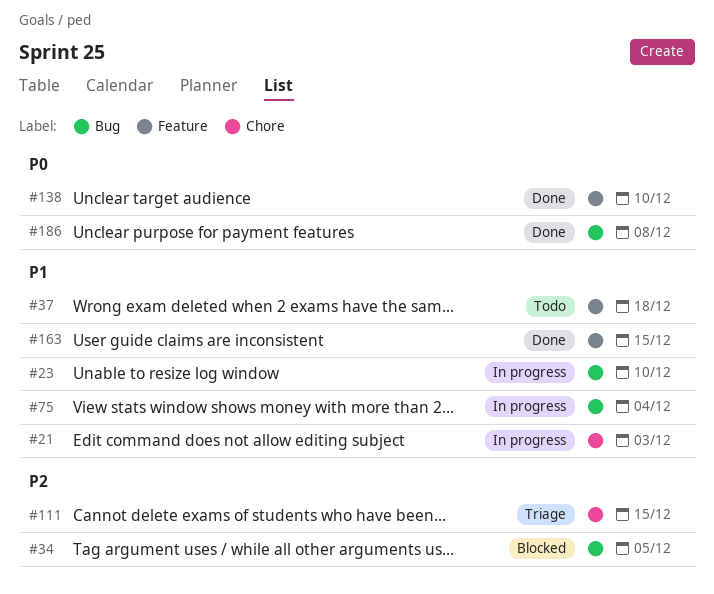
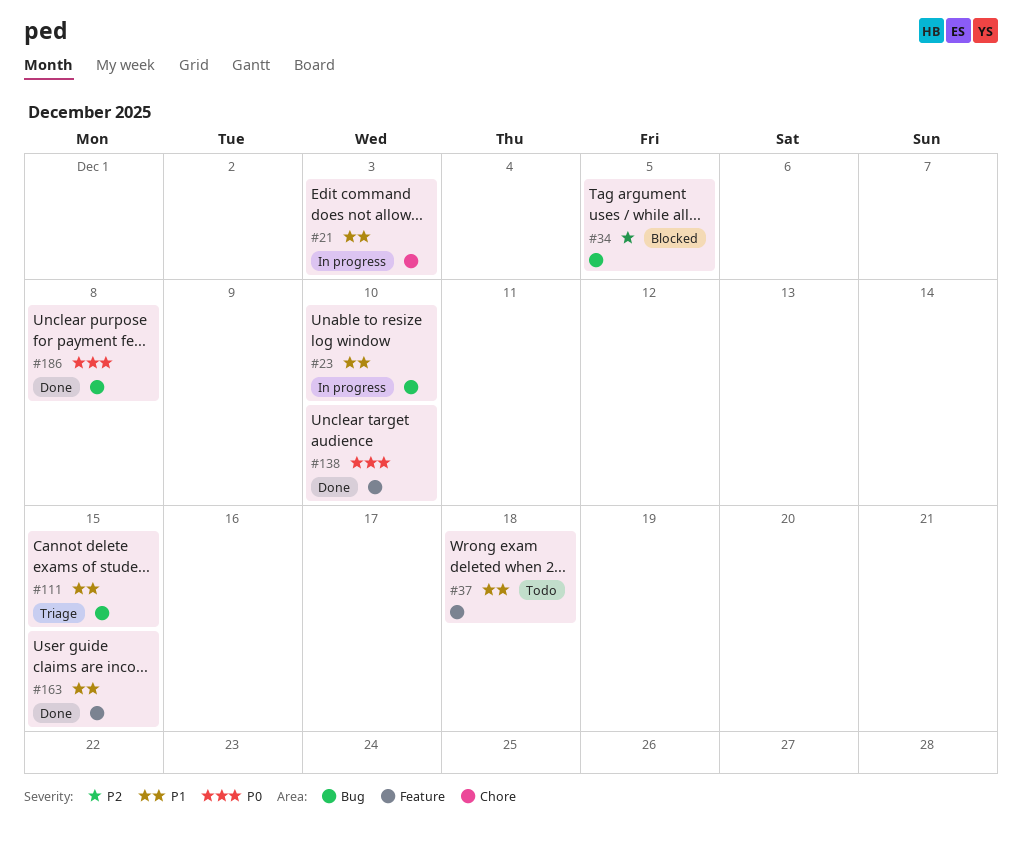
#75: present -> none
#111, priority: P2 -> P1
#111, label: Chore -> Bug

